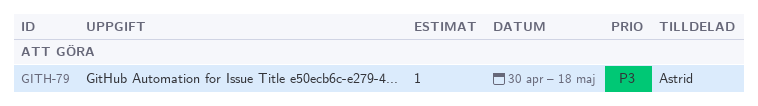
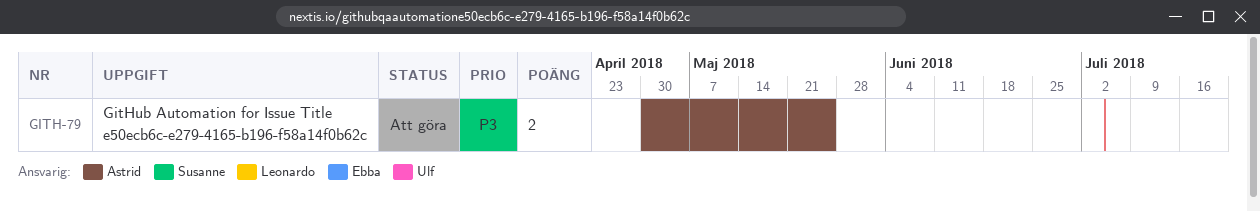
GITH-79, estimate: 1 -> 2
GITH-79, due: May 18 -> May 25

